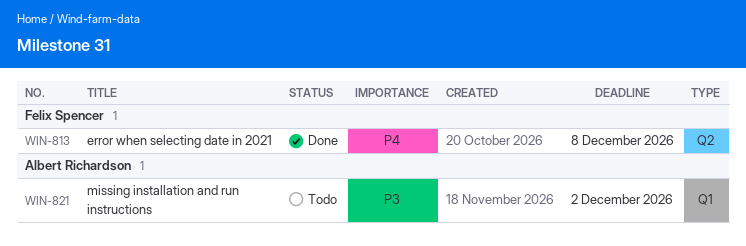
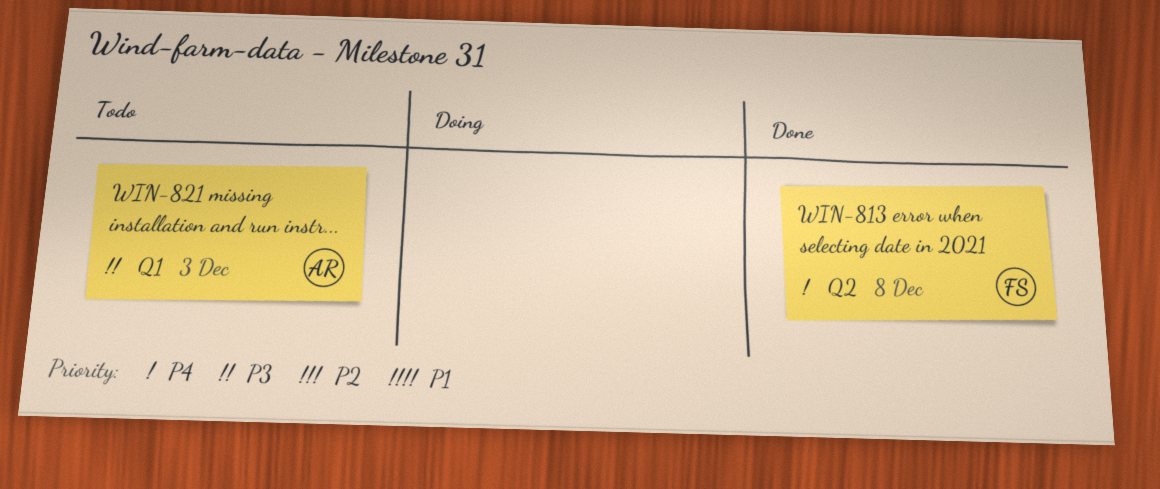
WIN-821, due: Dec 2 -> Dec 3

